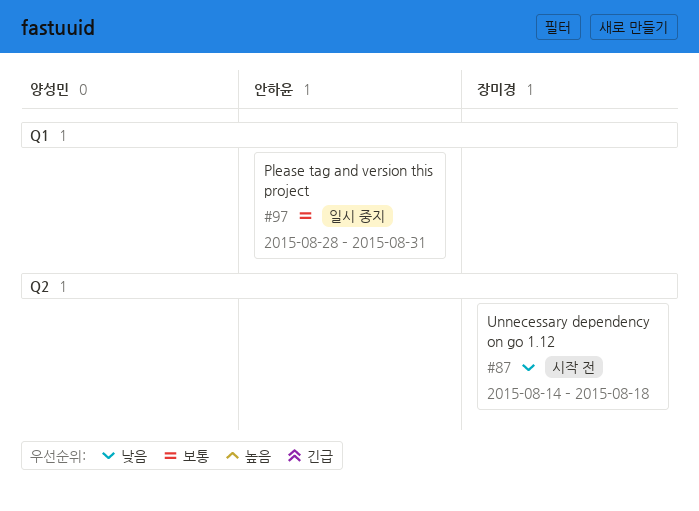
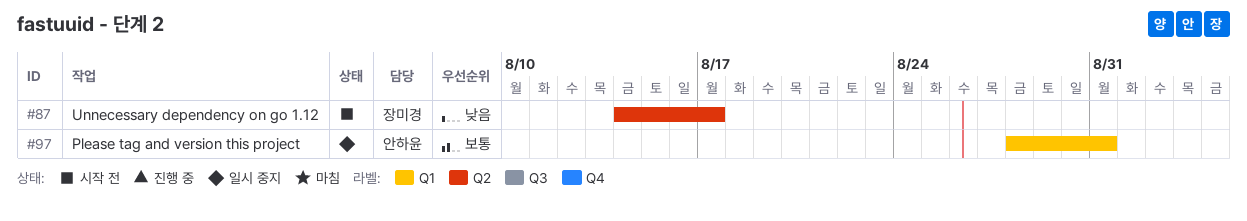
#87, due: Aug 18 -> Aug 17

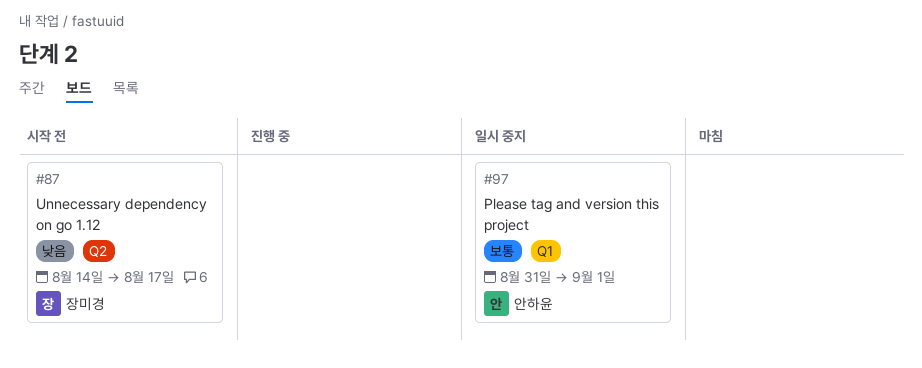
#97, start: Aug 28 -> Aug 31
#97, due: Aug 31 -> Sep 1

